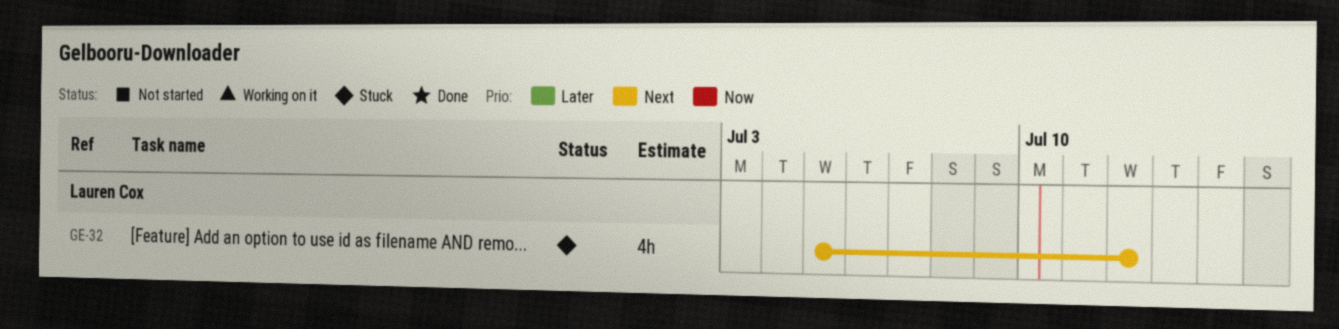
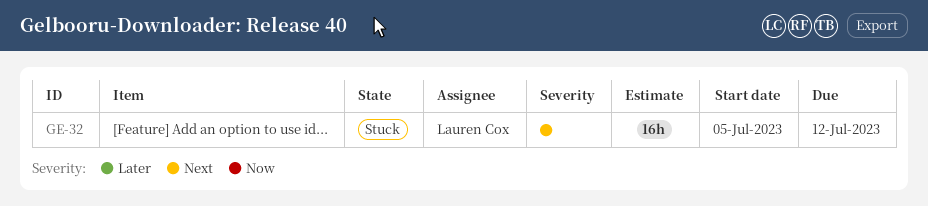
GE-32, estimate: 4h -> 16h

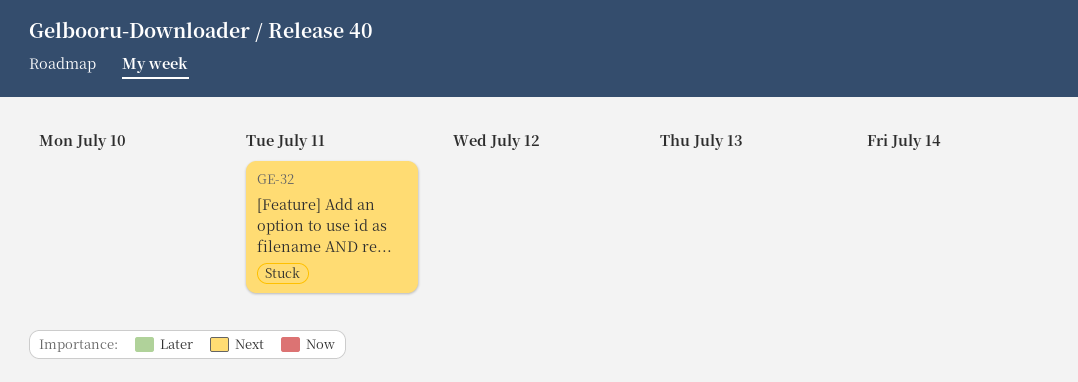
GE-32, due: Jul 12 -> Jul 11

